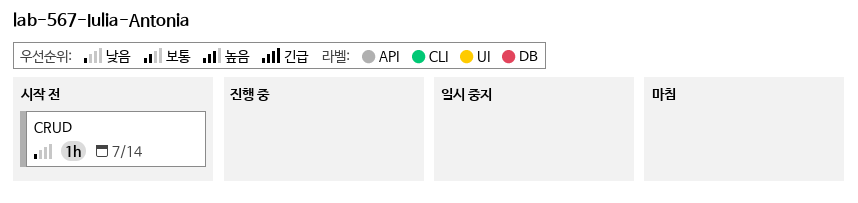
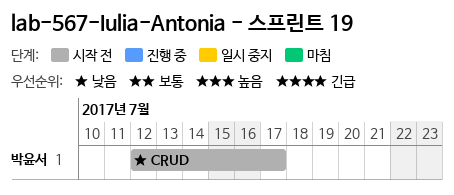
CRUD, due: Jul 14 -> Jul 17

